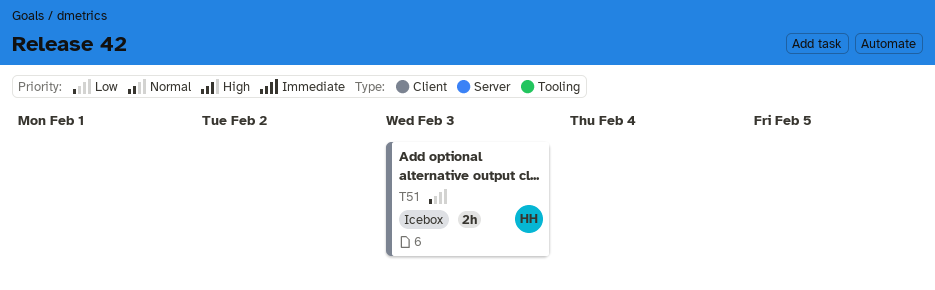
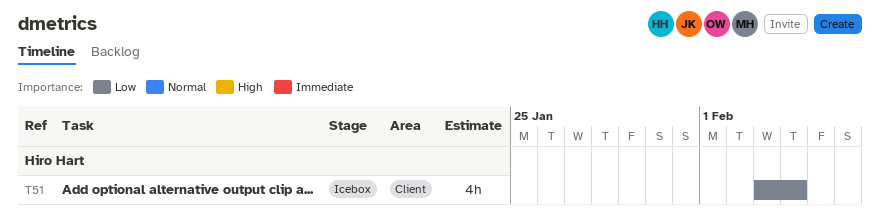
T51, estimate: 2h -> 4h
T51, due: Feb 3 -> Feb 4

